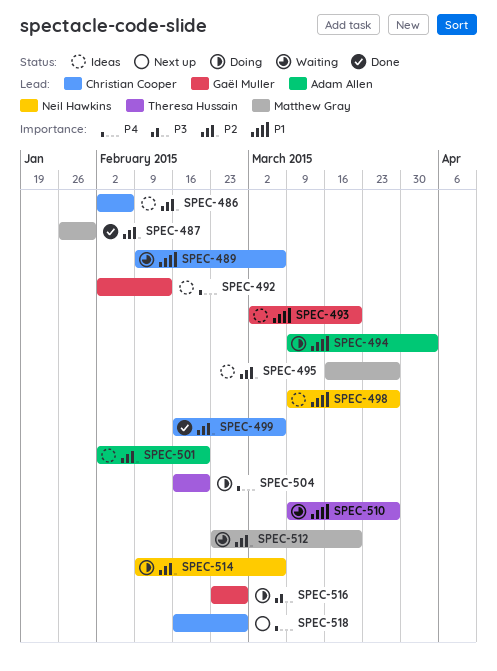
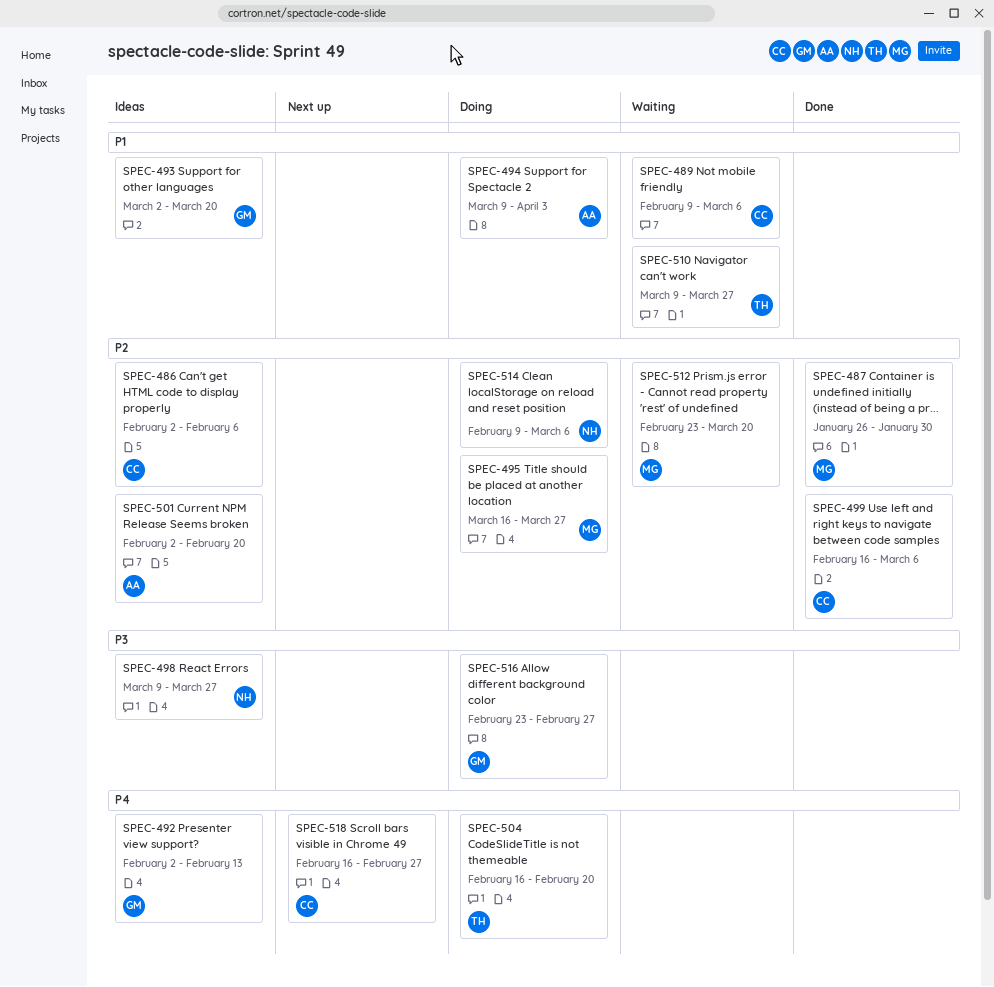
SPEC-495, status: Ideas -> Doing
SPEC-498, priority: P1 -> P3

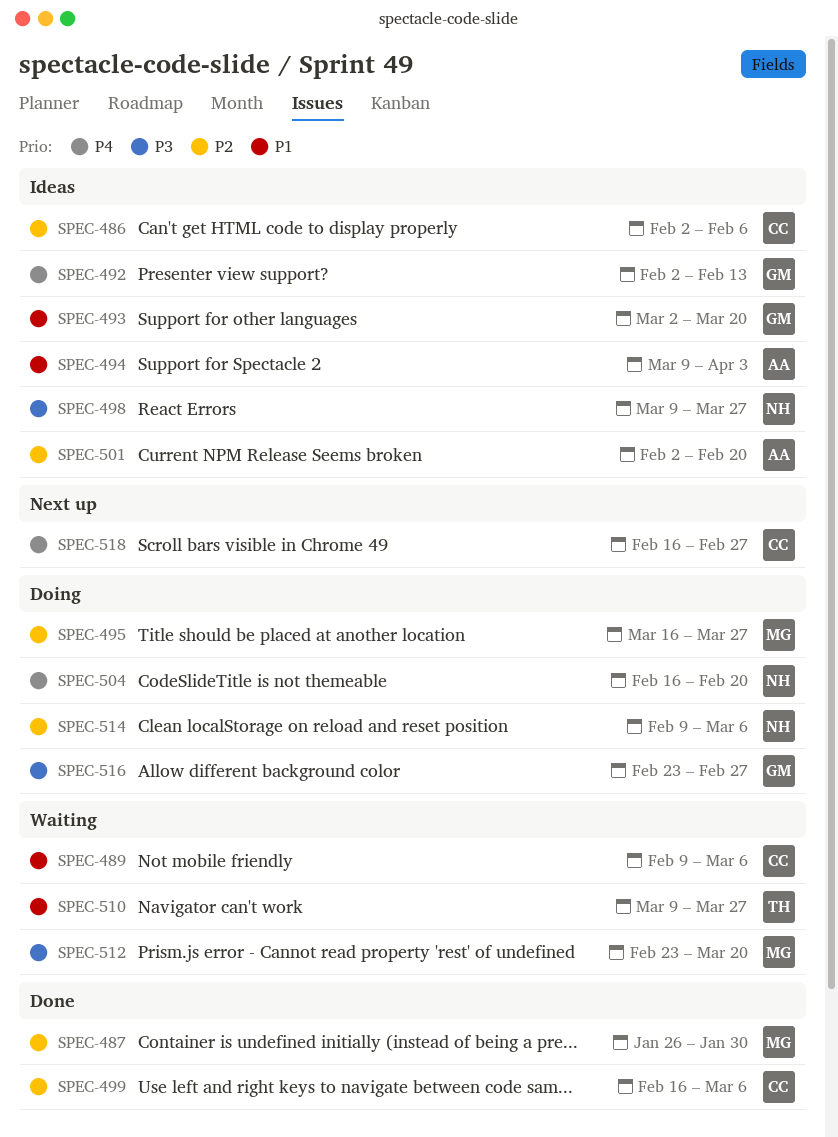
SPEC-494, status: Doing -> Ideas
SPEC-504, owner: TH -> NH
SPEC-512, priority: P2 -> P3

